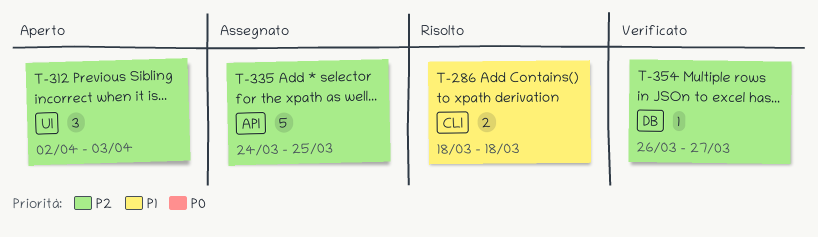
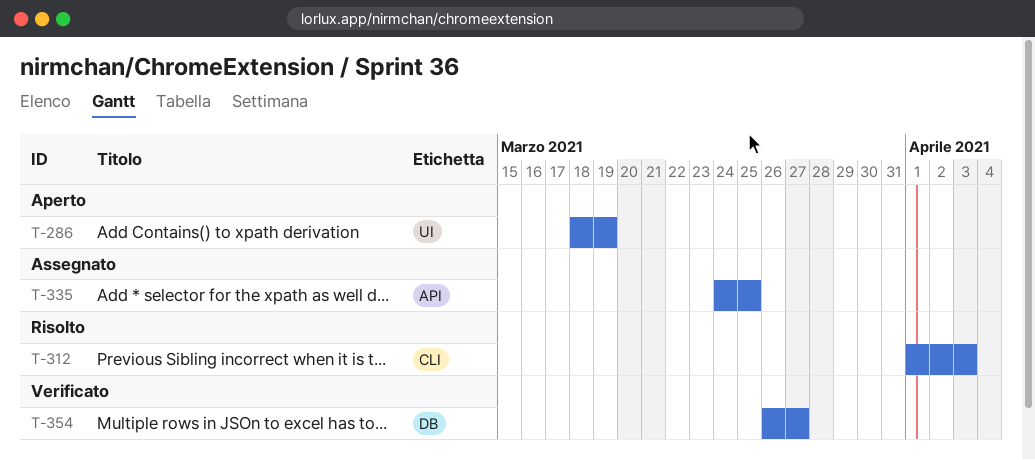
T-286, status: Risolto -> Aperto
T-286, label: CLI -> UI
T-286, due: Mar 18 -> Mar 19
T-312, status: Aperto -> Risolto
T-312, label: UI -> CLI
T-312, start: Apr 2 -> Apr 1

